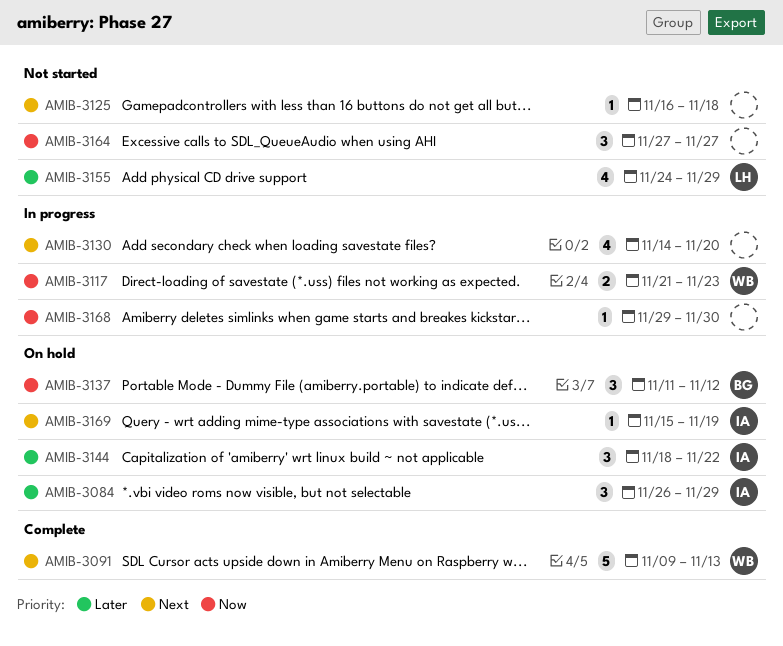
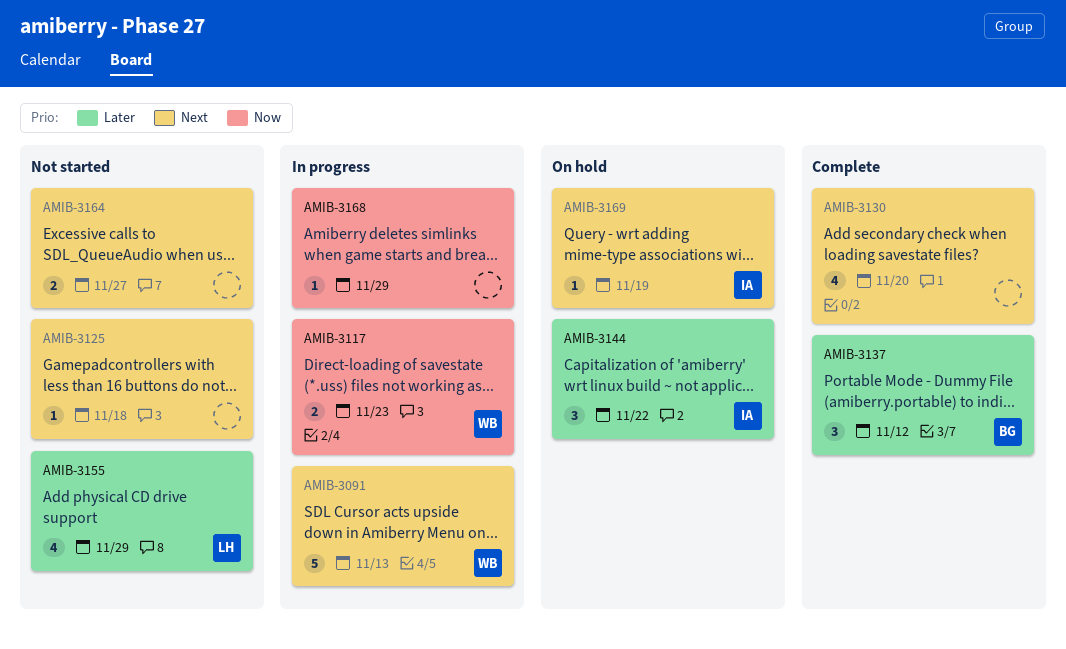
AMIB-3084: present -> none
AMIB-3091, status: Complete -> In progress
AMIB-3130, status: In progress -> Complete
AMIB-3137, status: On hold -> Complete
AMIB-3137, priority: Now -> Later
AMIB-3164, priority: Now -> Next
AMIB-3164, estimate: 3 -> 2
AMIB-3168, due: Nov 30 -> Nov 29

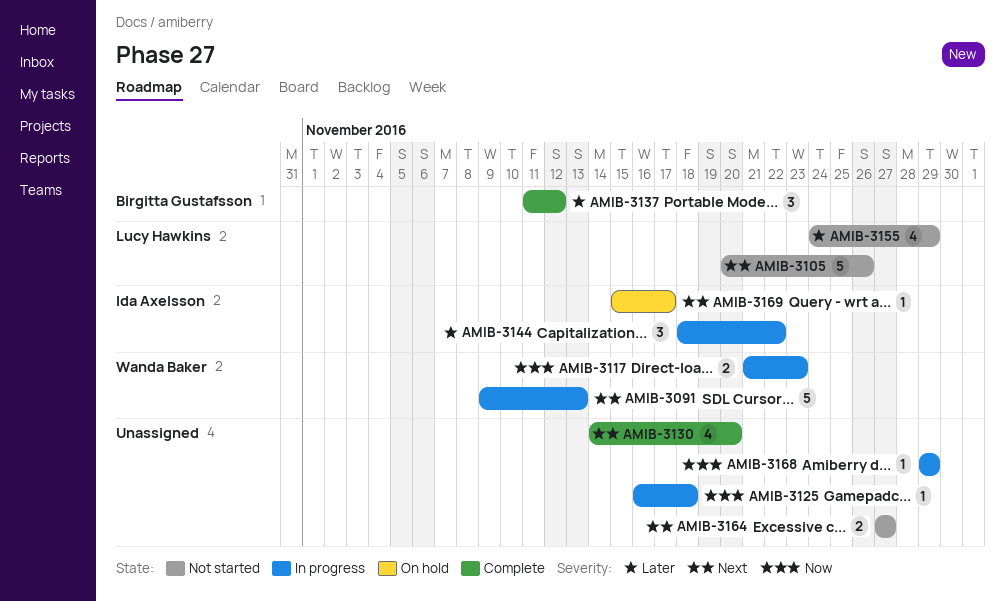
AMIB-3105: none -> present
AMIB-3125, status: Not started -> In progress
AMIB-3125, priority: Next -> Now
AMIB-3144, status: On hold -> In progress
AMIB-3169, due: Nov 19 -> Nov 17

